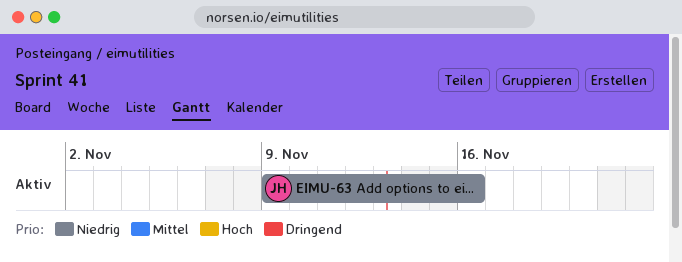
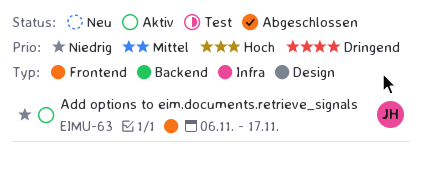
EIMU-63, start: Nov 9 -> Nov 6
EIMU-63, due: Nov 16 -> Nov 17

